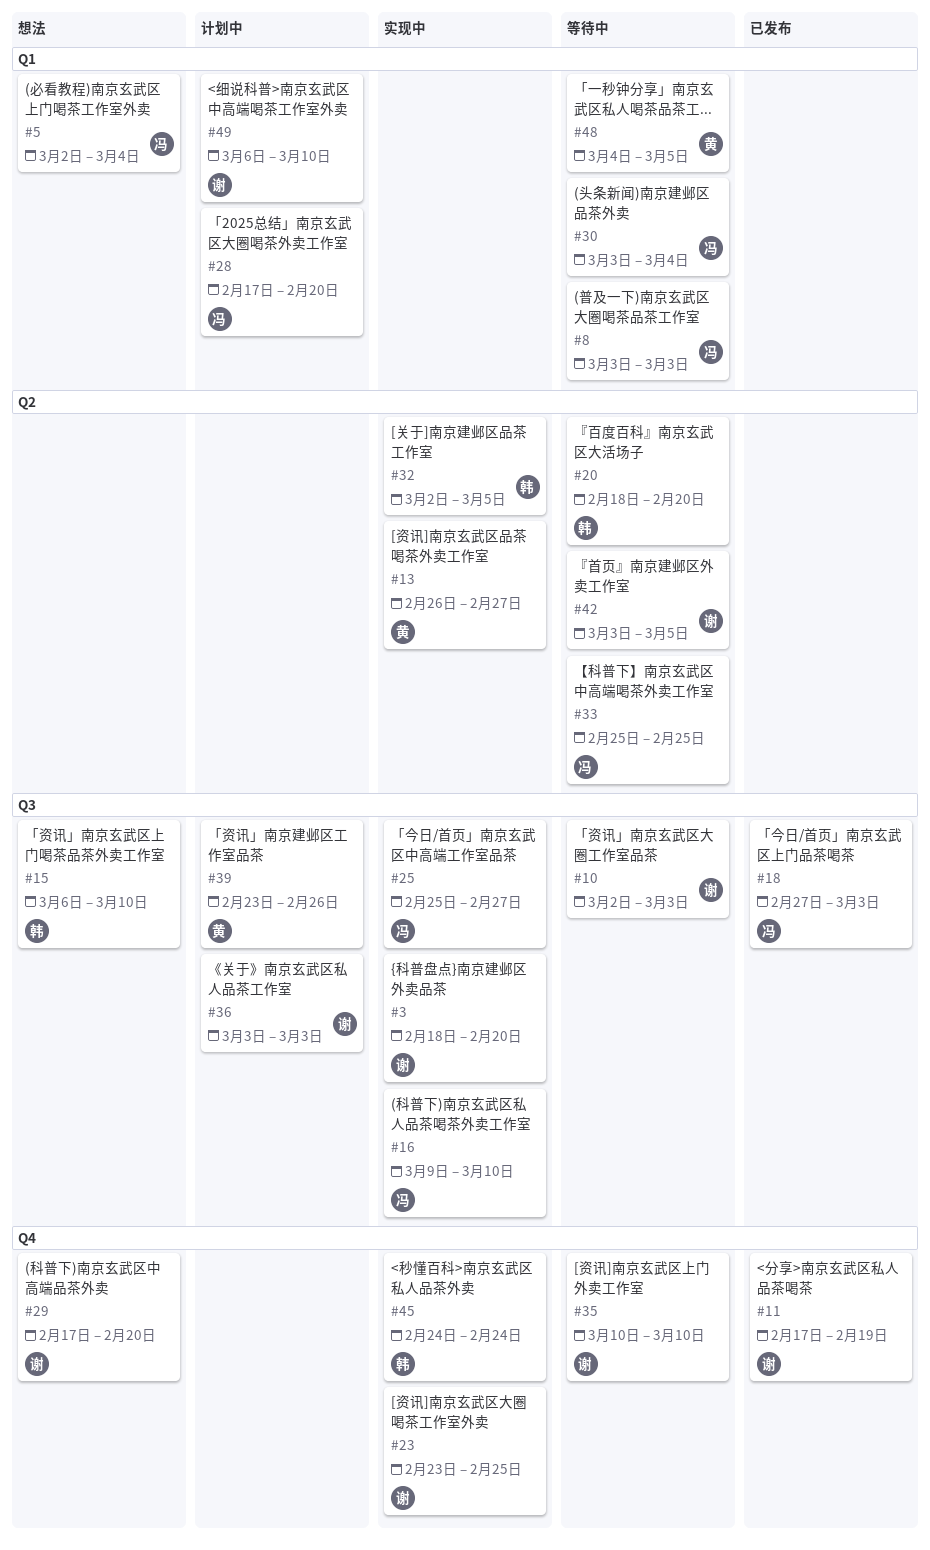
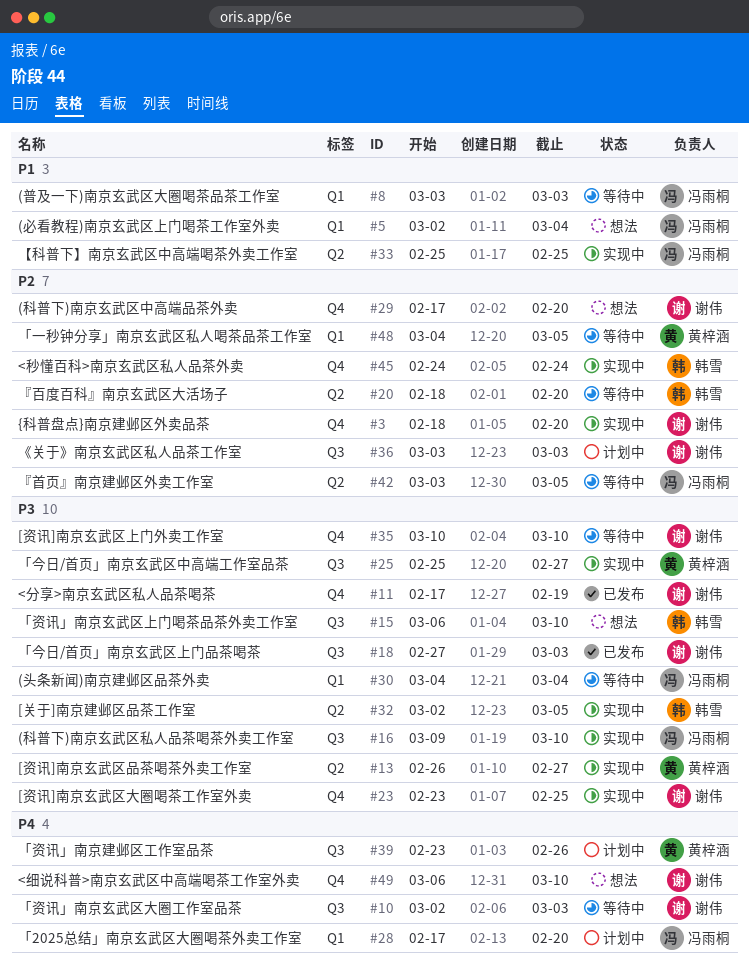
#3, label: Q3 -> Q4
#18, owner: 冯雨桐 -> 谢伟
#25, owner: 冯雨桐 -> 黄梓涵
#30, start: Mar 3 -> Mar 4
#33, status: 等待中 -> 实现中
#42, owner: 谢伟 -> 冯雨桐
#49, status: 计划中 -> 想法
#49, label: Q1 -> Q4

